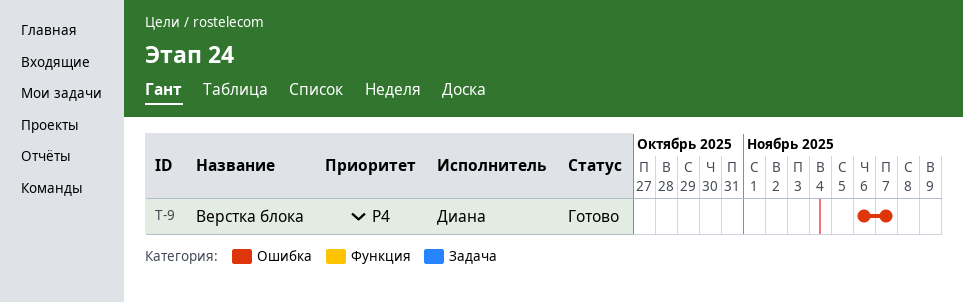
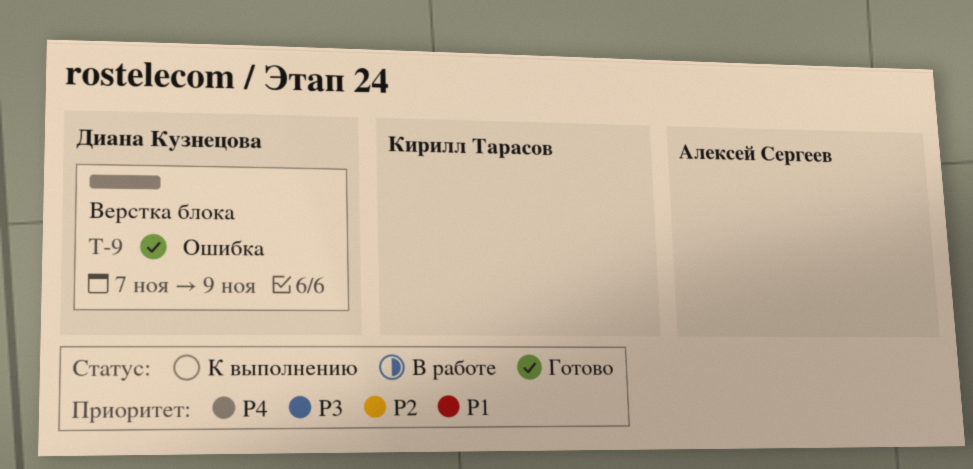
T-9, start: Nov 6 -> Nov 7
T-9, due: Nov 7 -> Nov 9

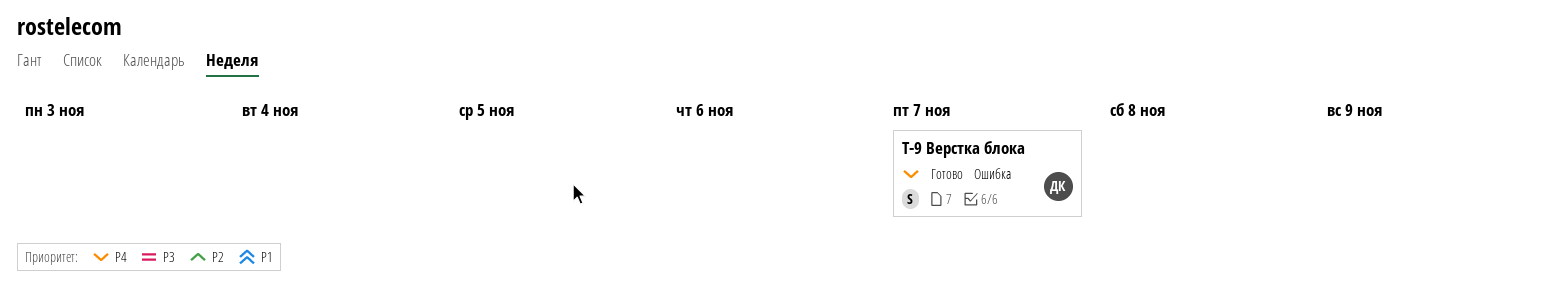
T-9, due: Nov 9 -> Nov 7

